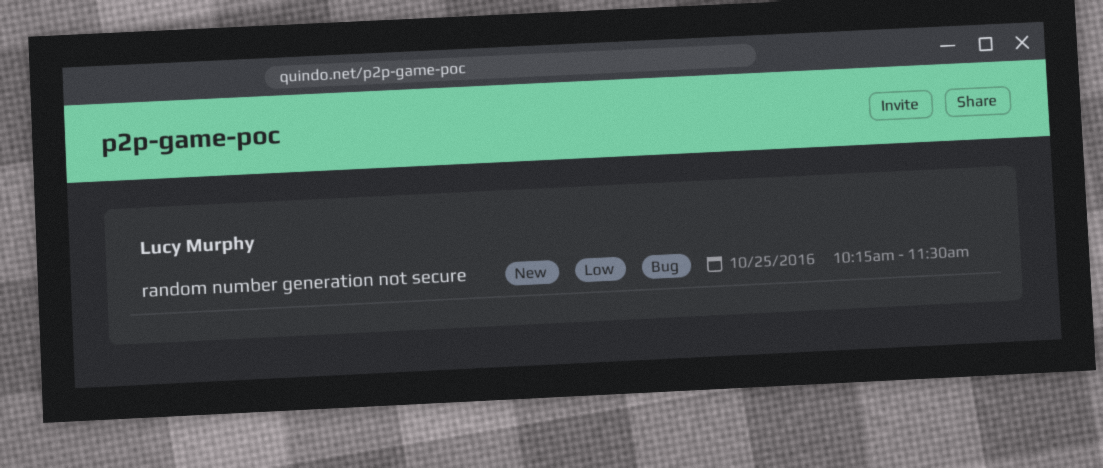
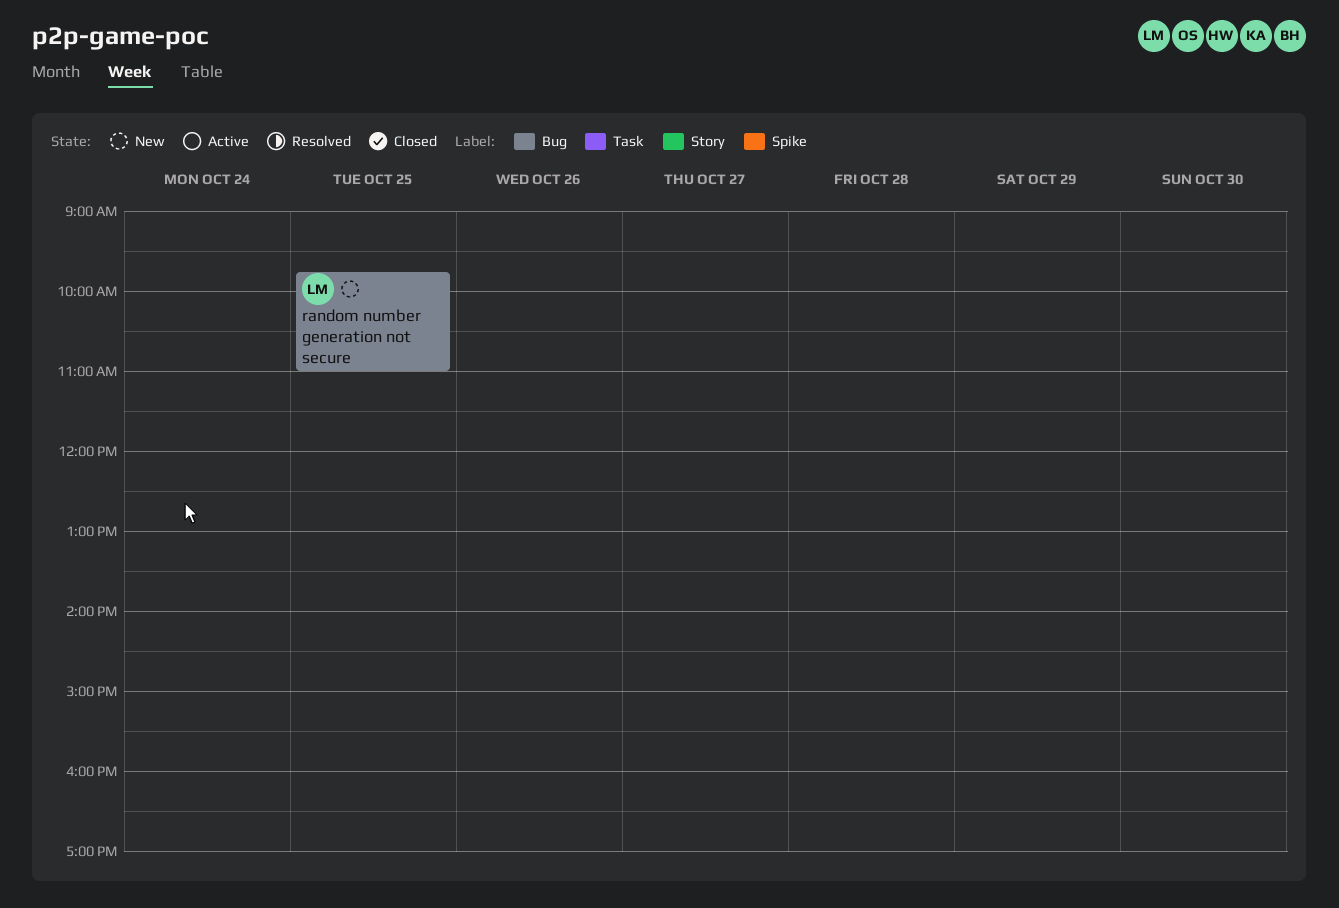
random number generation not secure, begins: 10:15 -> 09:45
random number generation not secure, ends: 11:30 -> 11:00

